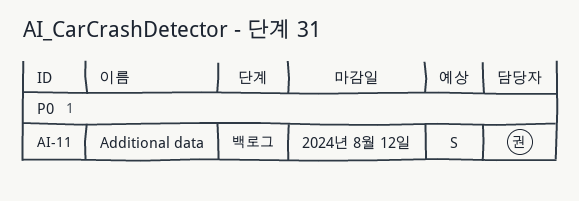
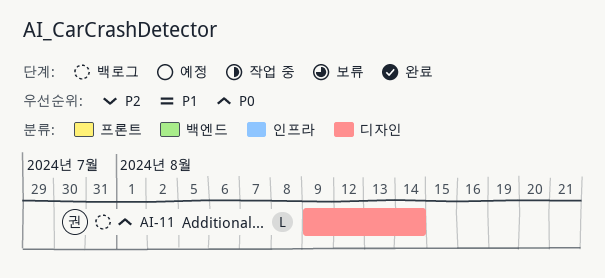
AI-11, estimate: S -> L
AI-11, due: Aug 12 -> Aug 14

